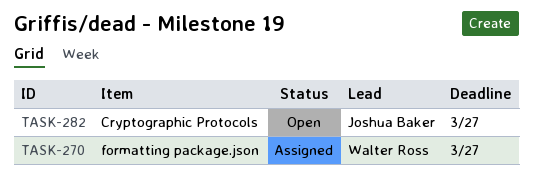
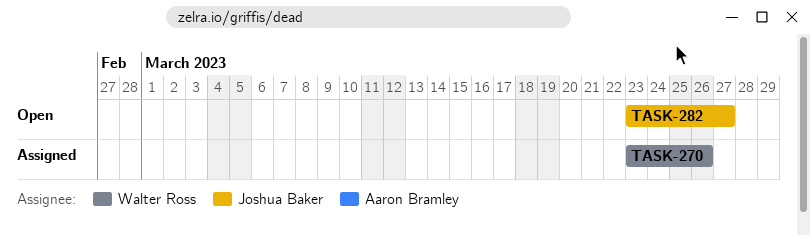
TASK-270, due: Mar 27 -> Mar 26

